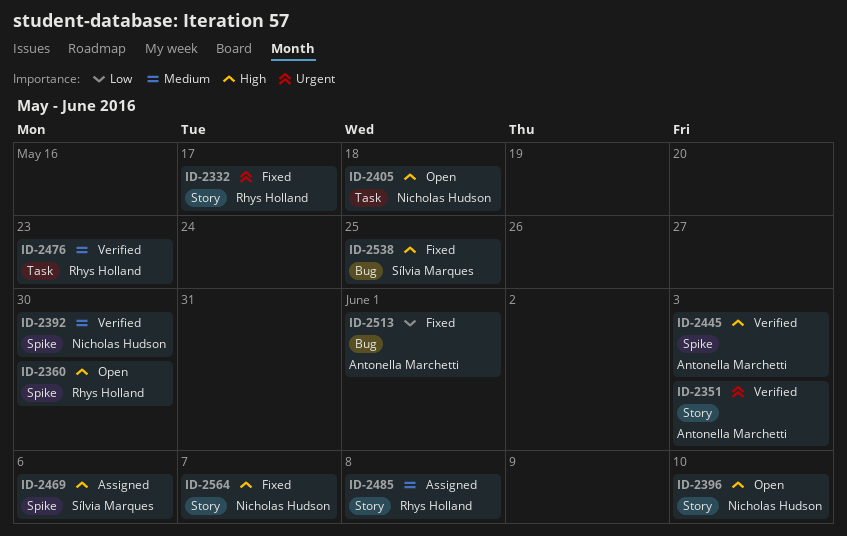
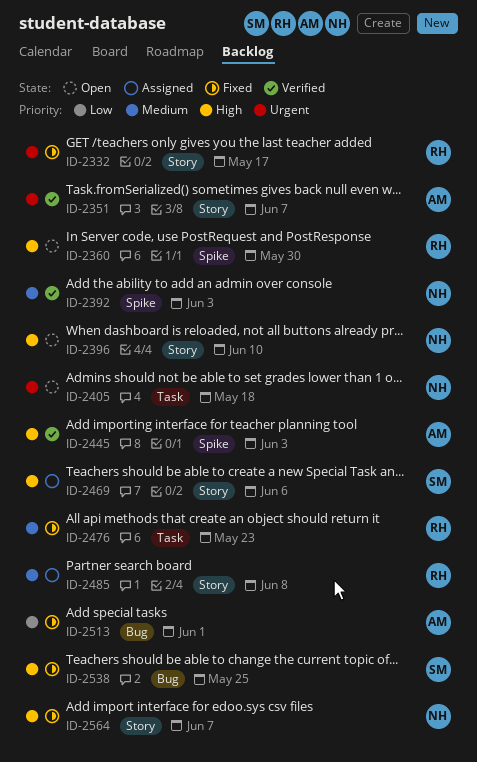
ID-2351, due: Jun 3 -> Jun 7
ID-2392, due: May 30 -> Jun 3
ID-2405, priority: High -> Urgent
ID-2469, label: Spike -> Story
ID-2476, status: Verified -> Fixed

